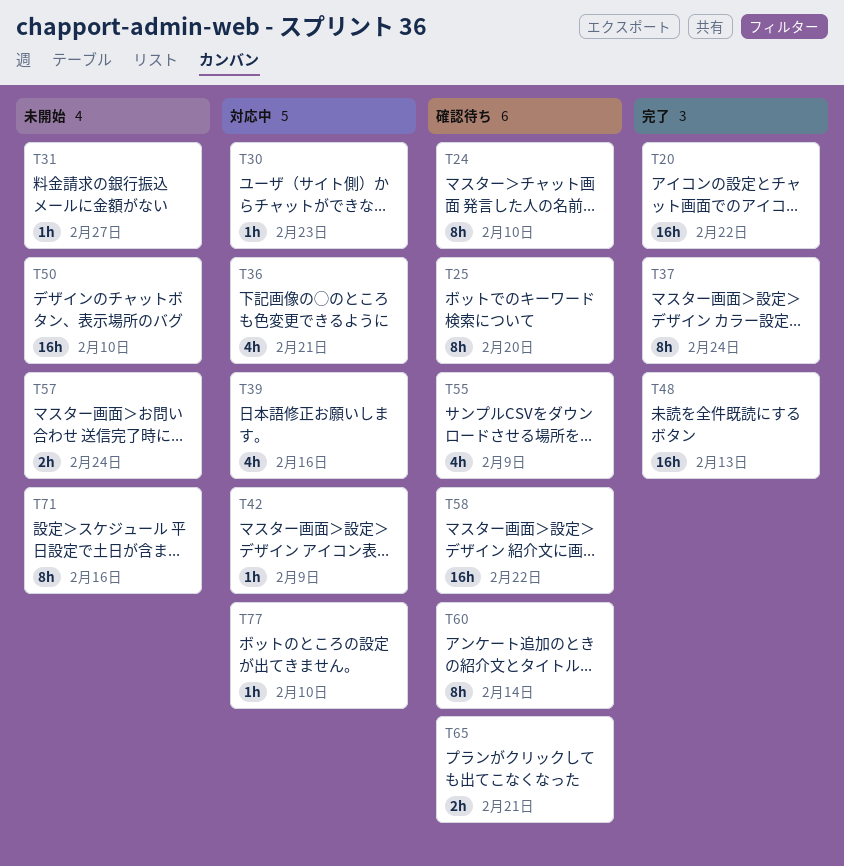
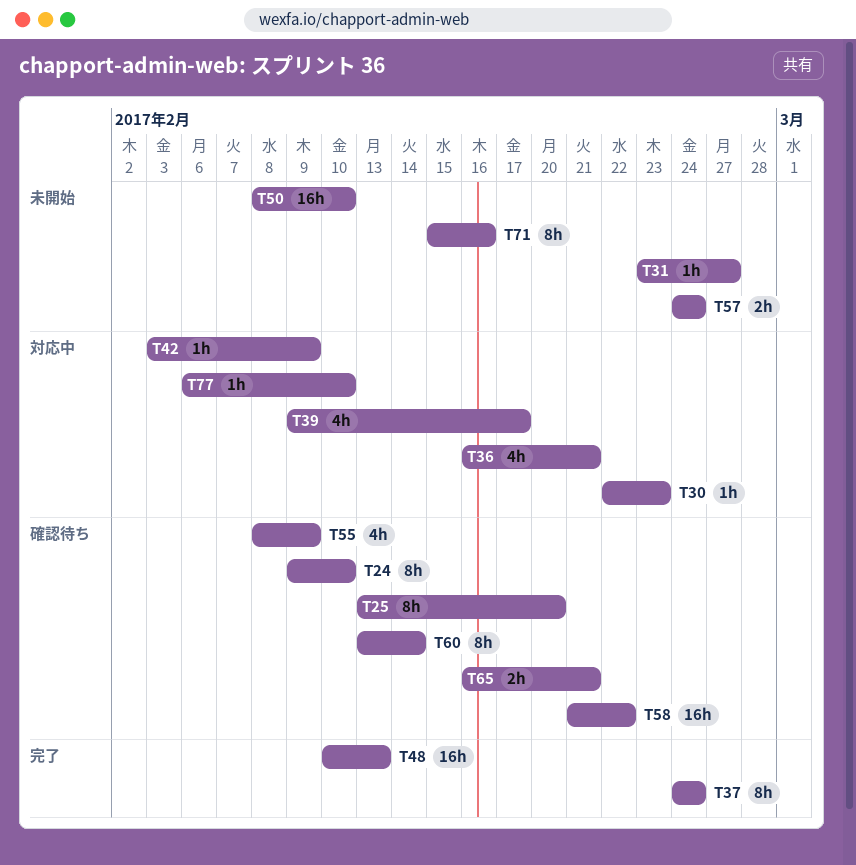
T20: present -> none
T39, due: Feb 16 -> Feb 17

